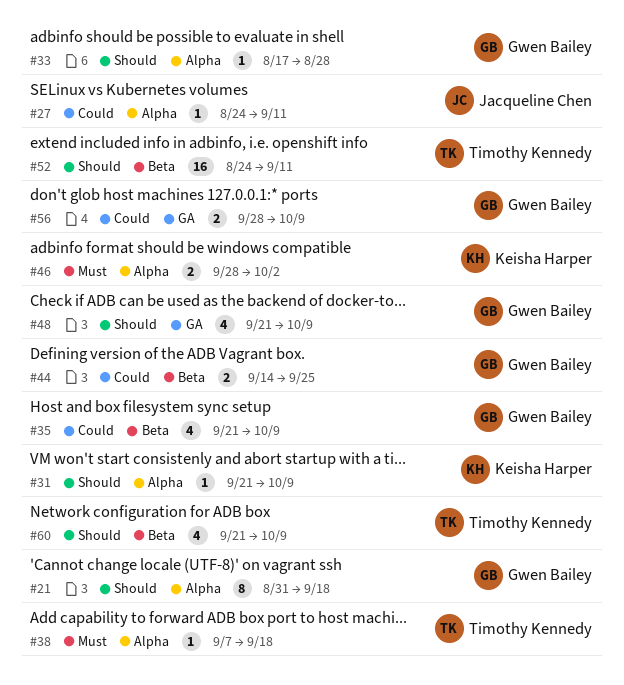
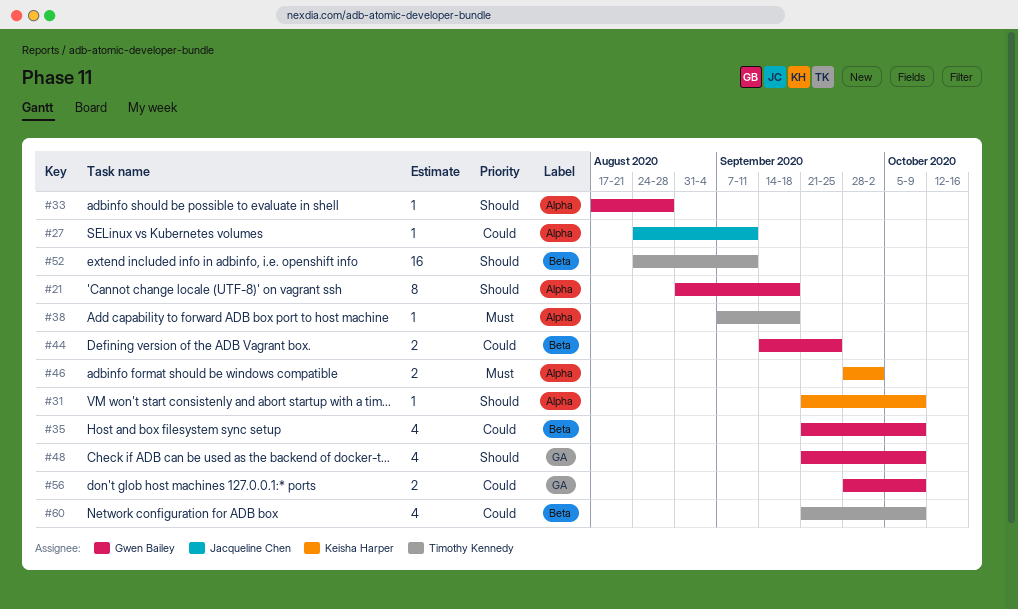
#60, priority: Should -> Could

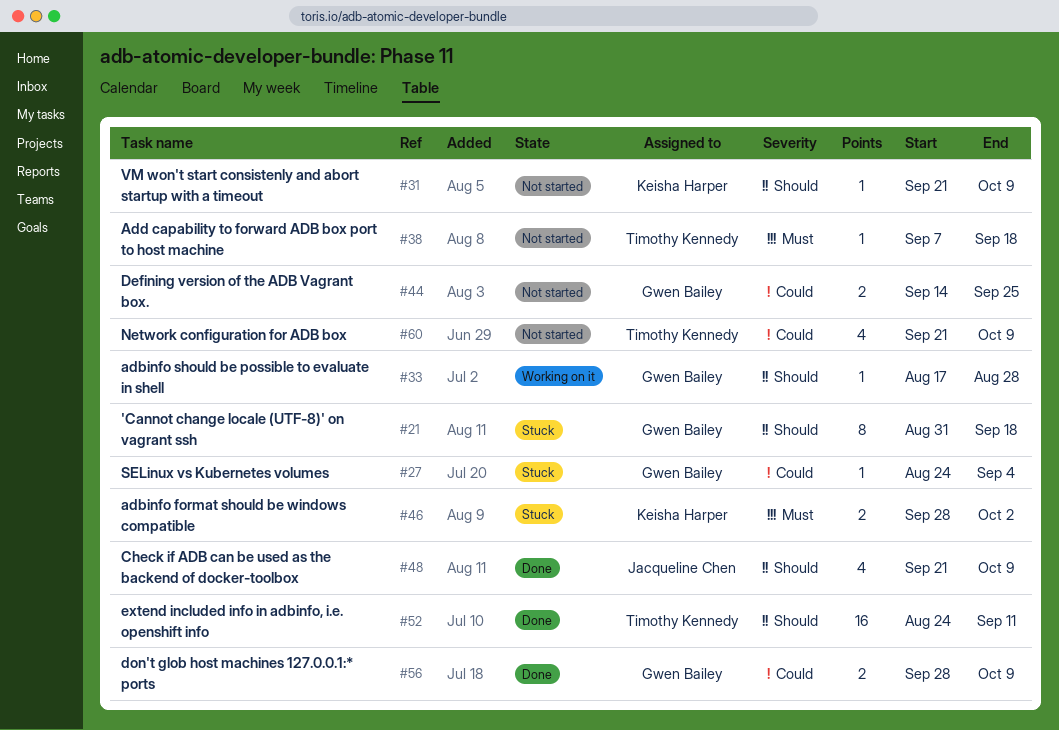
#27, owner: Jacqueline Chen -> Gwen Bailey
#27, due: Sep 11 -> Sep 4
#35: present -> none
#48, owner: Gwen Bailey -> Jacqueline Chen

